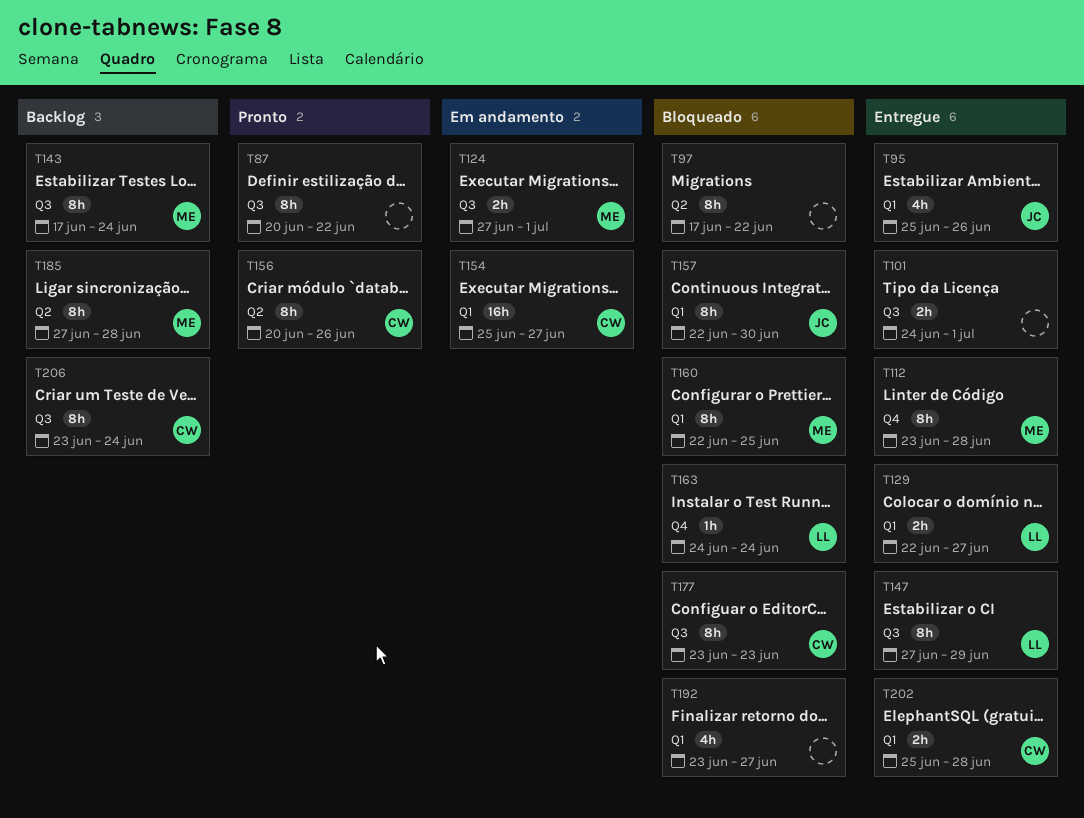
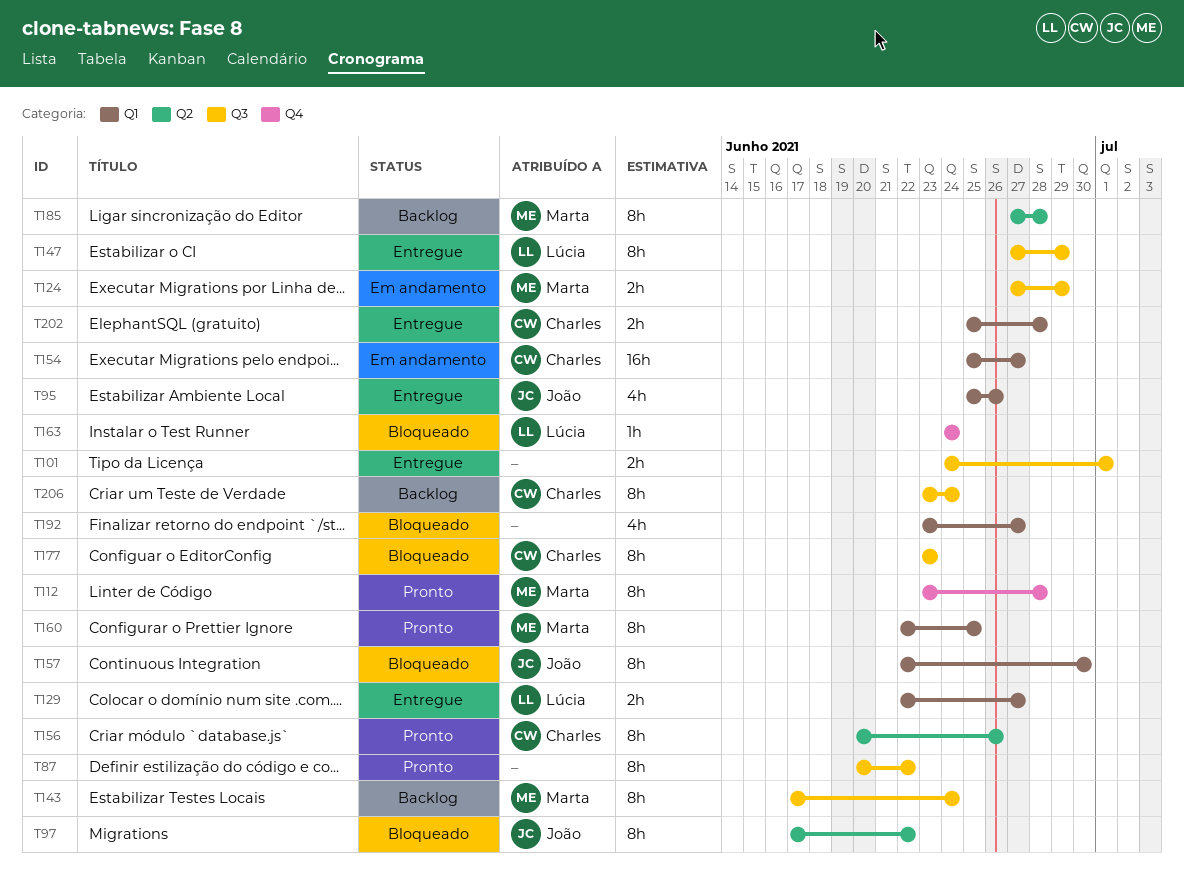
T97, owner: none -> João
T112, status: Entregue -> Pronto
T124, due: Jul 1 -> Jun 29
T160, status: Bloqueado -> Pronto

